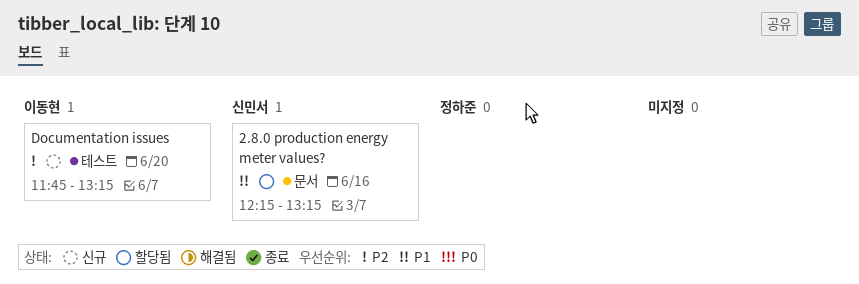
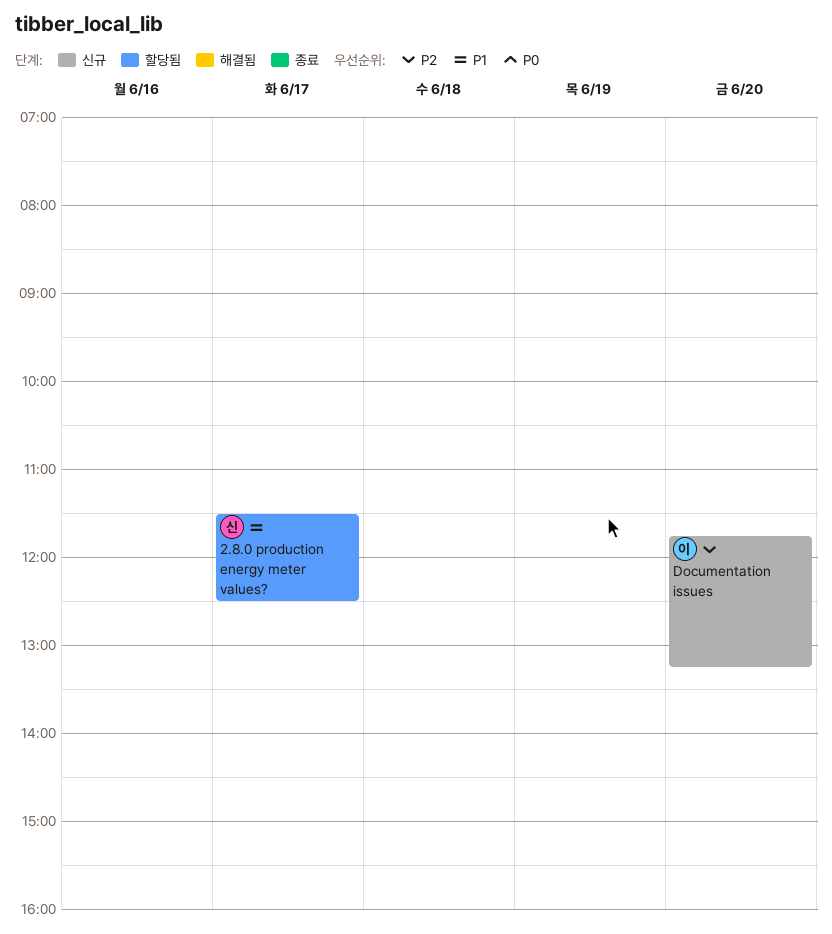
2.8.0 production energy meter values?, day: Jun 16 -> Jun 17
2.8.0 production energy meter values?, begins: 12:15 -> 11:30
2.8.0 production energy meter values?, ends: 13:15 -> 12:30

